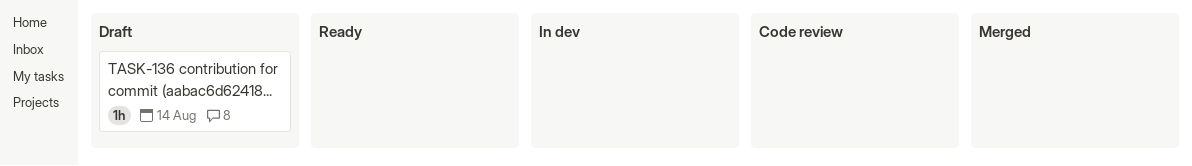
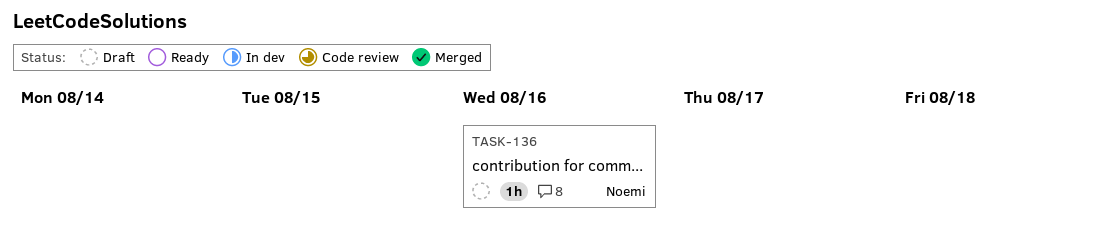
TASK-136, due: Aug 14 -> Aug 16

